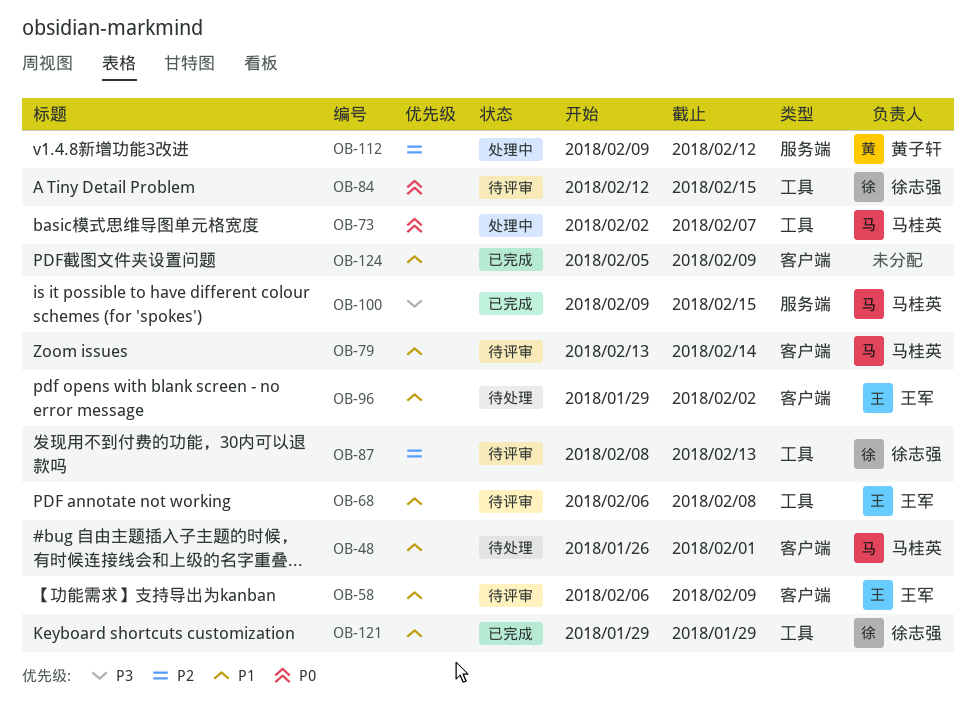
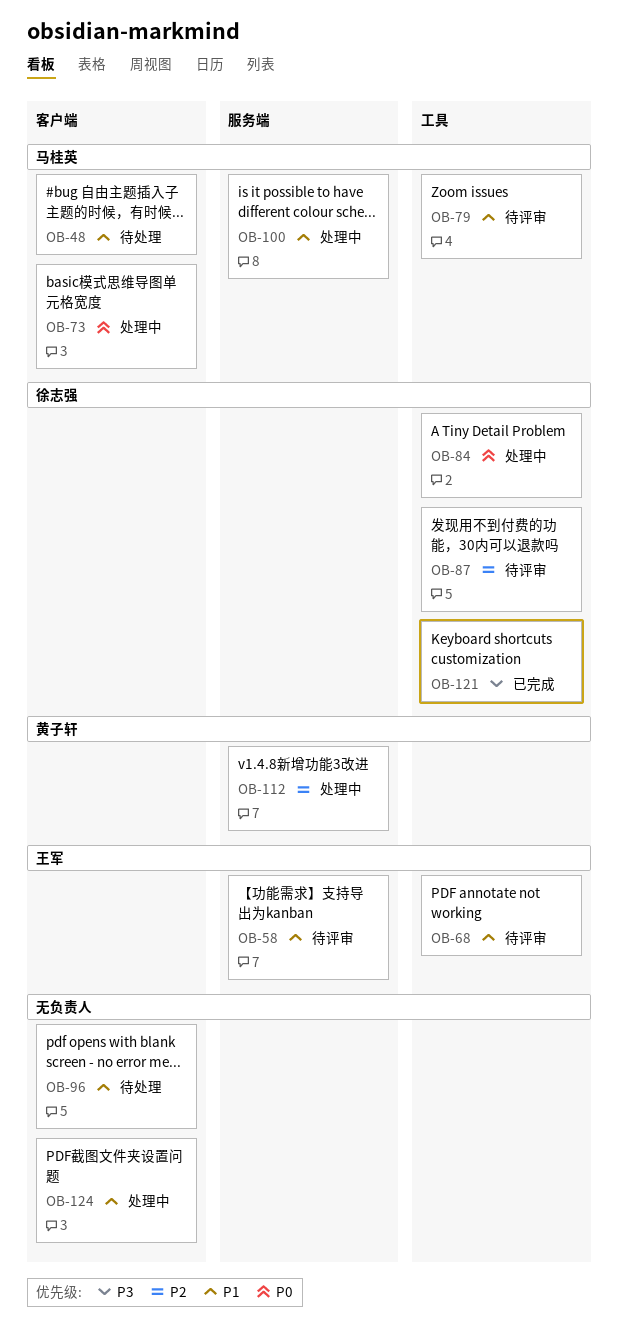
OB-58, label: 客户端 -> 服务端
OB-73, label: 工具 -> 客户端
OB-79, label: 客户端 -> 工具
OB-84, status: 待评审 -> 处理中
OB-96, owner: 王军 -> none
OB-100, status: 已完成 -> 处理中
OB-100, priority: P3 -> P1
OB-121, priority: P1 -> P3
OB-124, status: 已完成 -> 处理中

